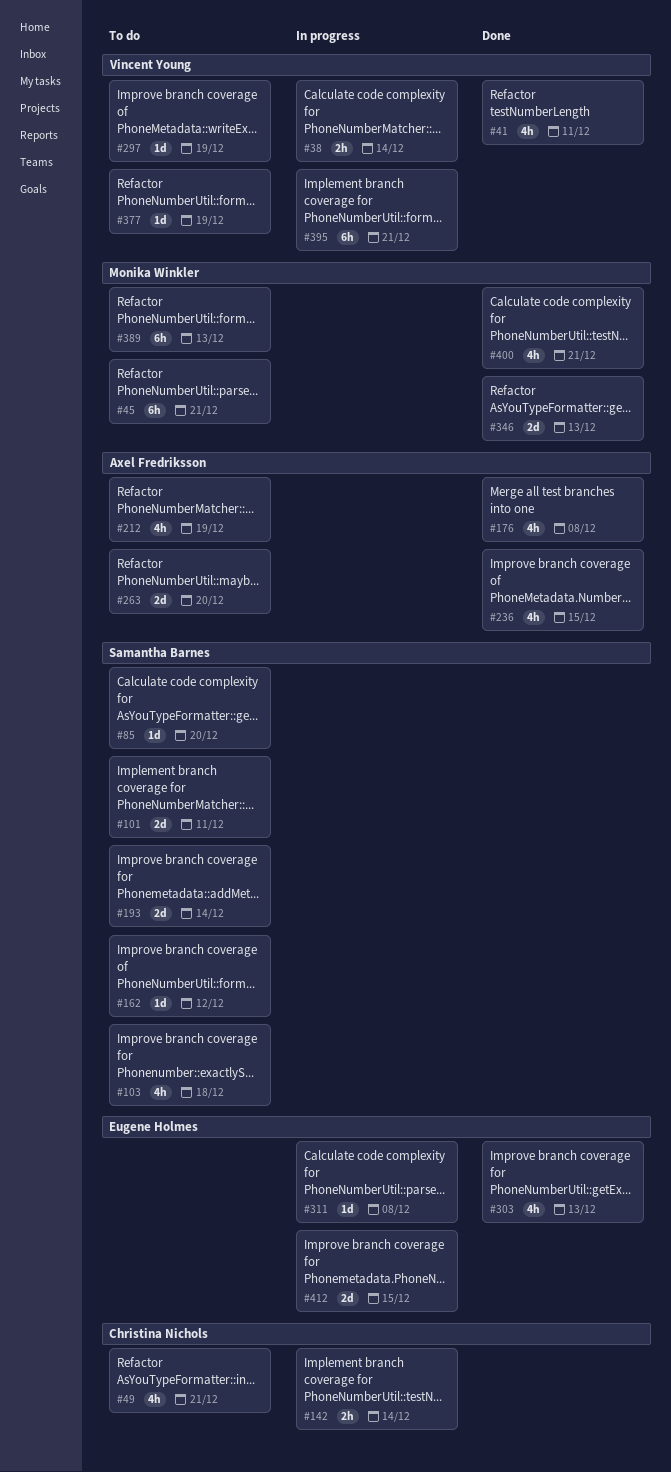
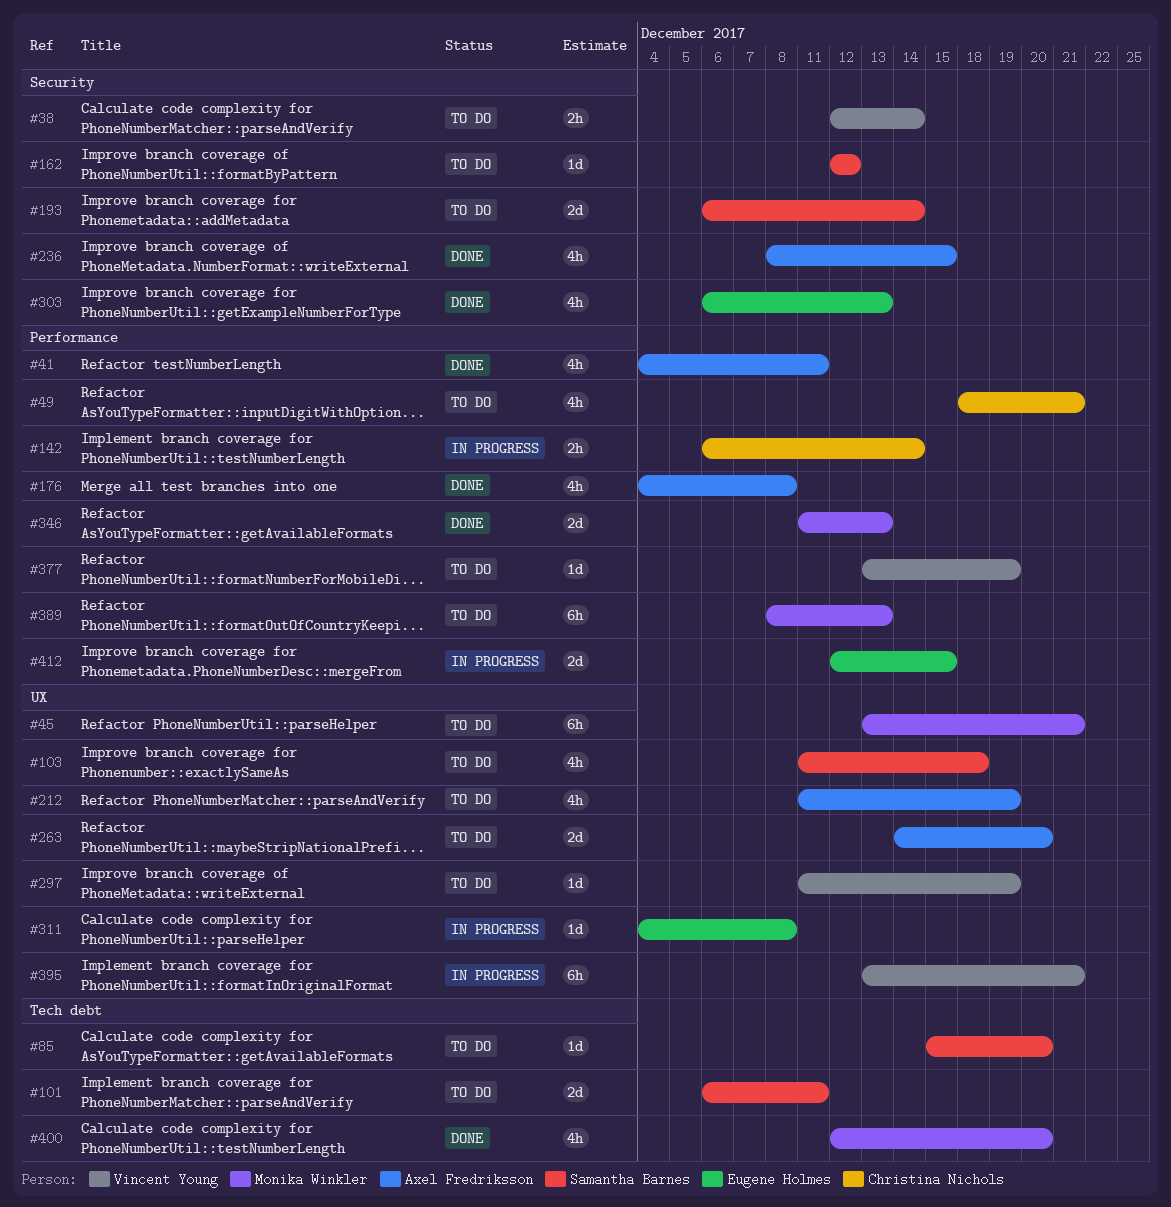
#38, status: In progress -> To do
#41, owner: Vincent Young -> Axel Fredriksson
#400, due: Dec 21 -> Dec 20

